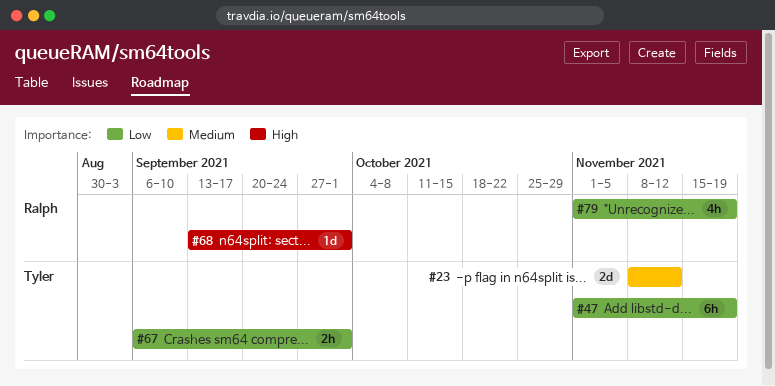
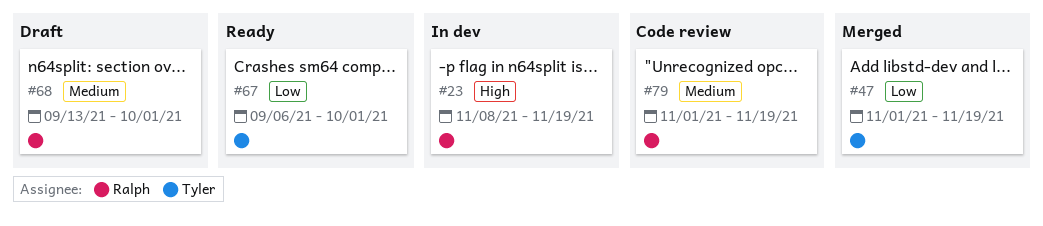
#23, owner: Tyler -> Ralph
#23, priority: Medium -> High
#23, due: Nov 12 -> Nov 19
#68, priority: High -> Medium
#79, priority: Low -> Medium

